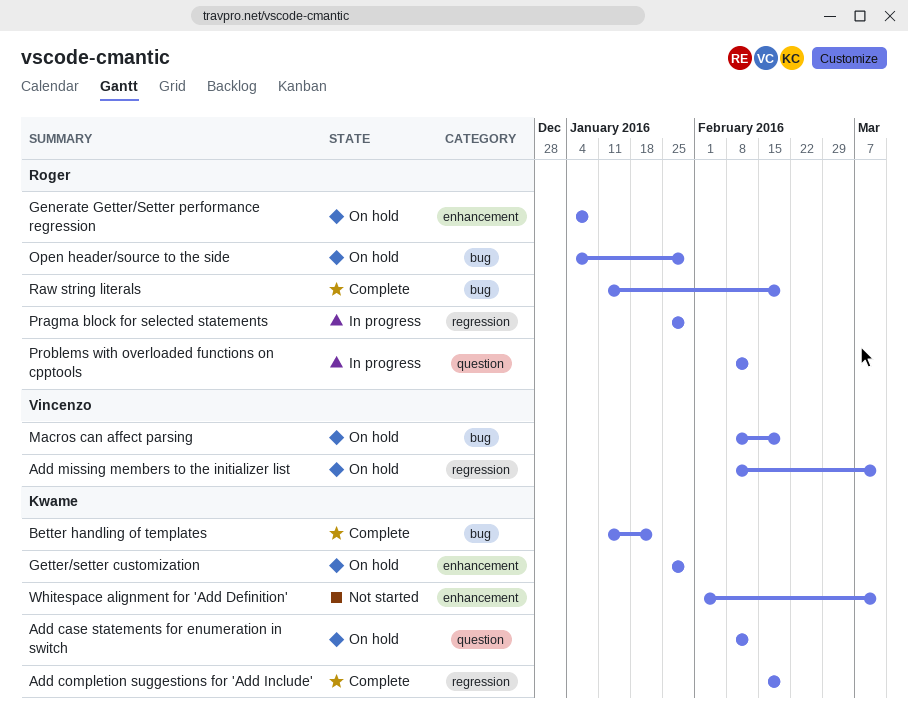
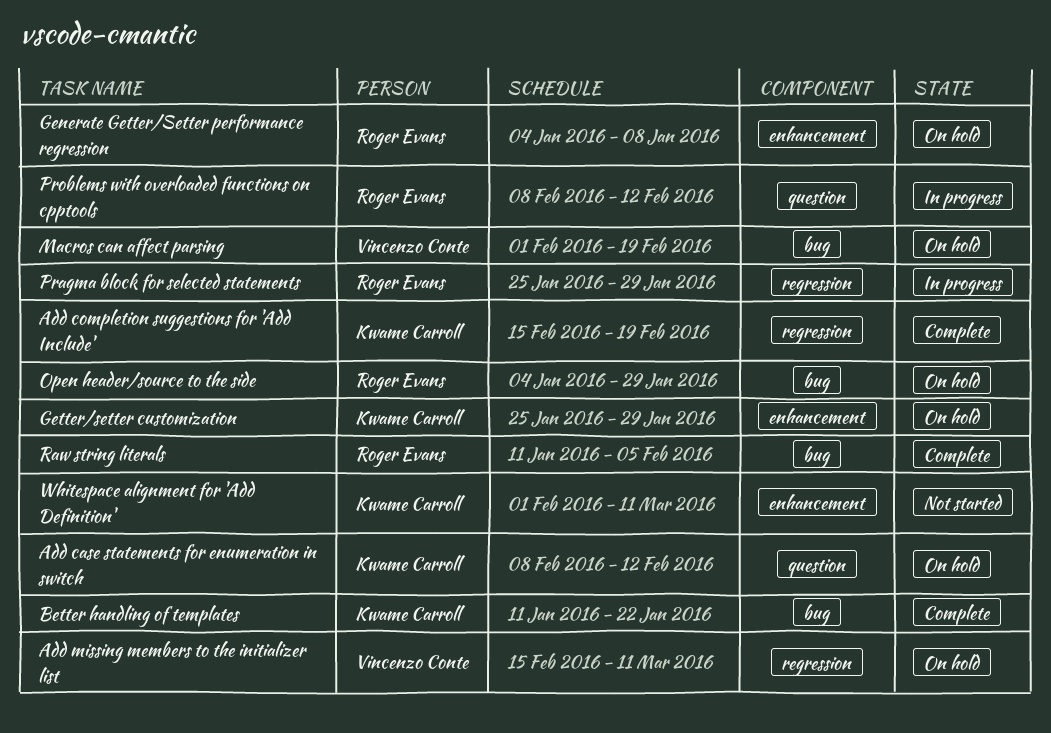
Add missing members to the initializer list, start: Feb 8 -> Feb 15
Macros can affect parsing, start: Feb 8 -> Feb 1
Raw string literals, due: Feb 19 -> Feb 5

